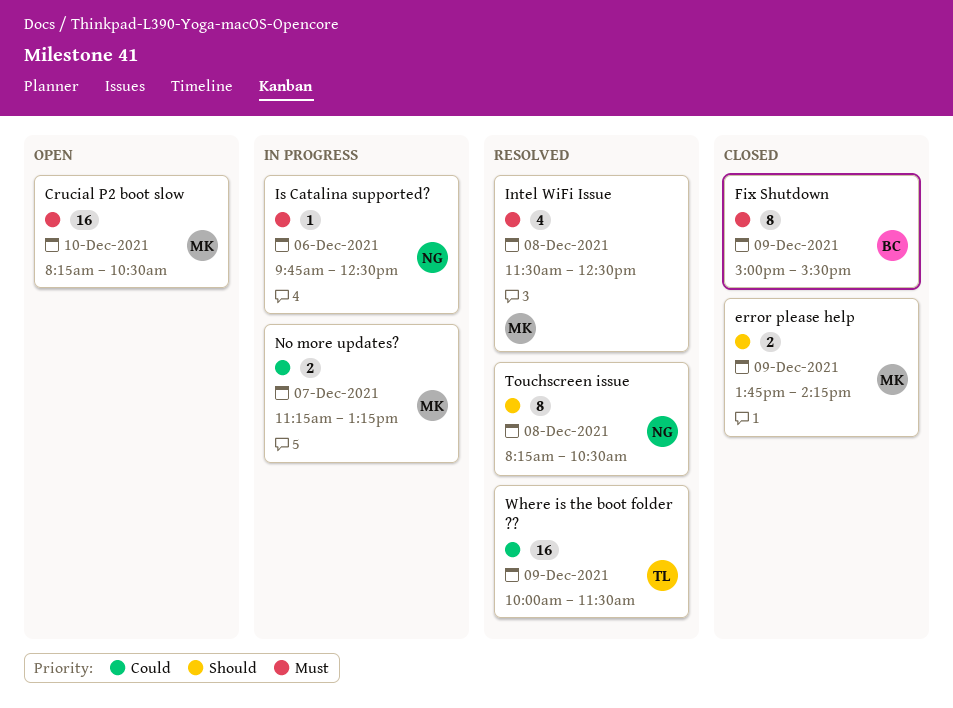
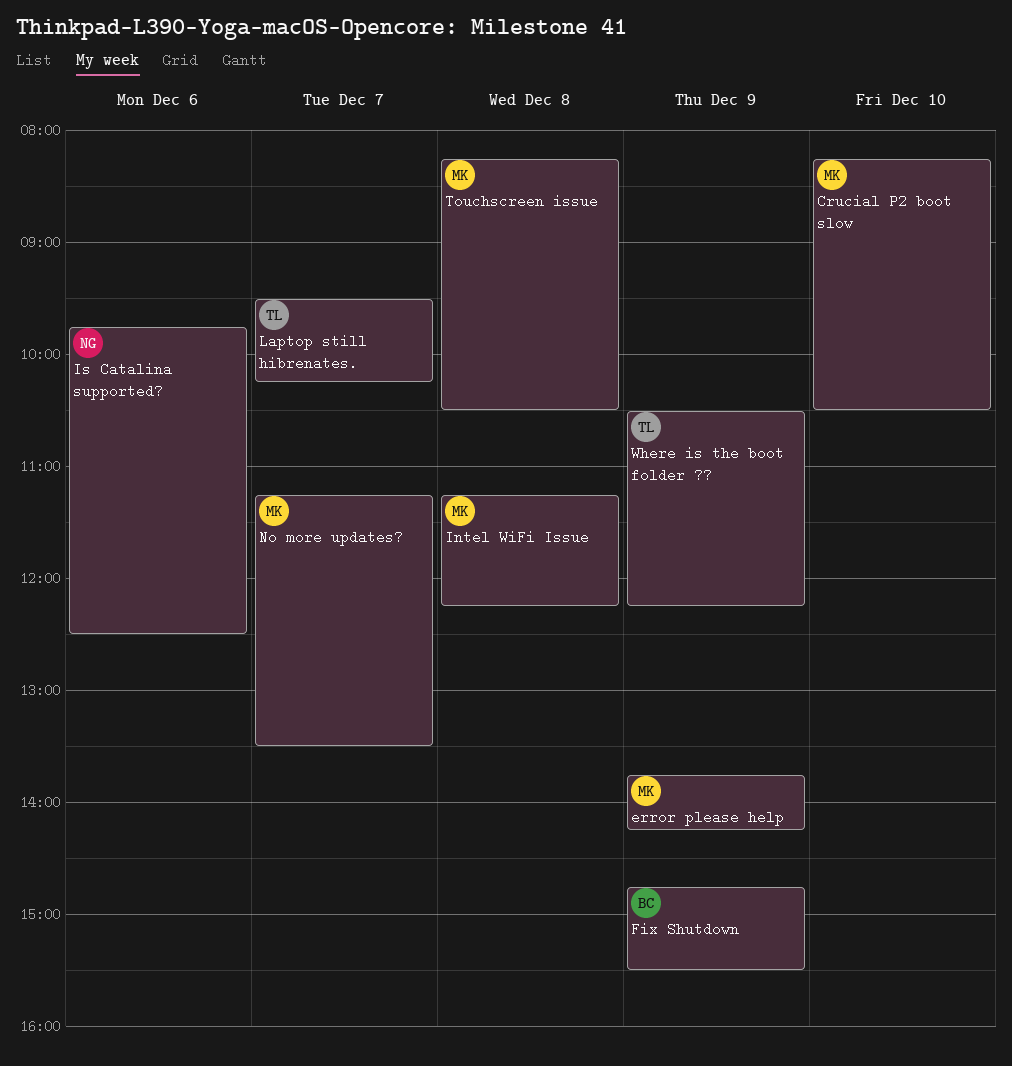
Fix Shutdown, begins: 15:00 -> 14:45
Intel WiFi Issue, begins: 11:30 -> 11:15
Intel WiFi Issue, ends: 12:30 -> 12:15
Laptop still hibrenates.: none -> present
No more updates?, ends: 13:15 -> 13:30
Touchscreen issue, owner: NG -> MK
Where is the boot folder ??, begins: 10:00 -> 10:30
Where is the boot folder ??, ends: 11:30 -> 12:15

